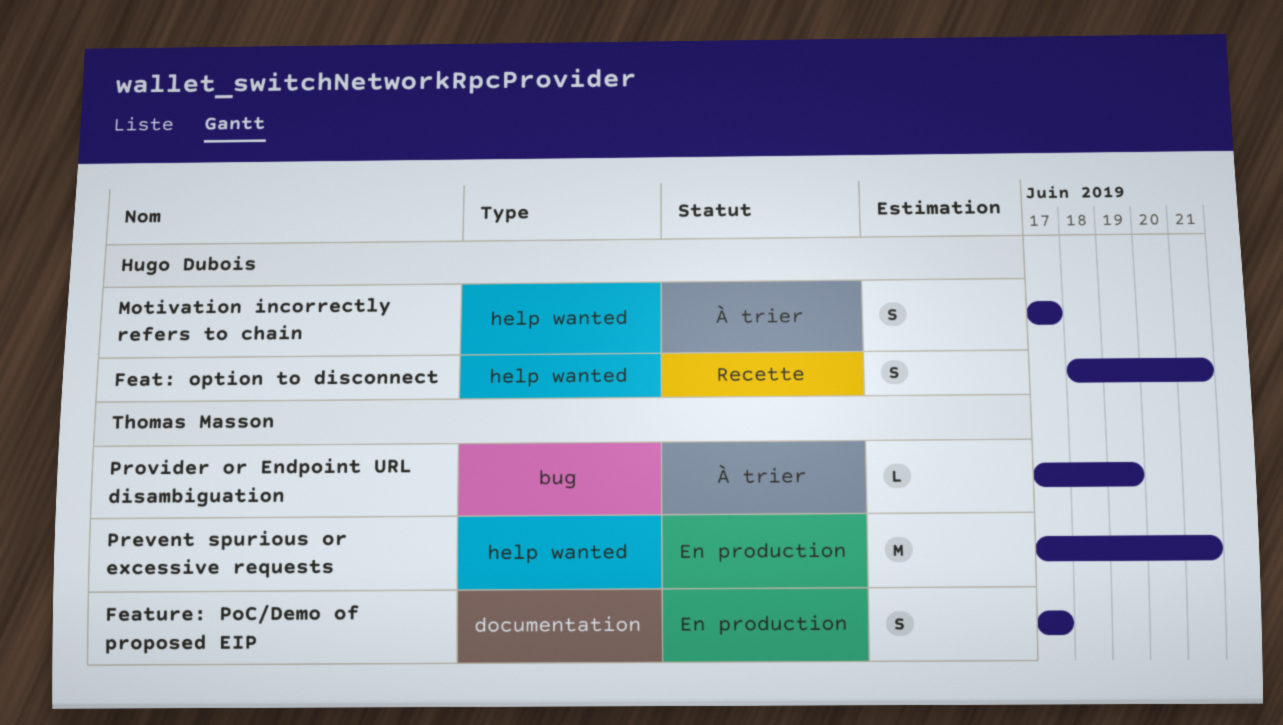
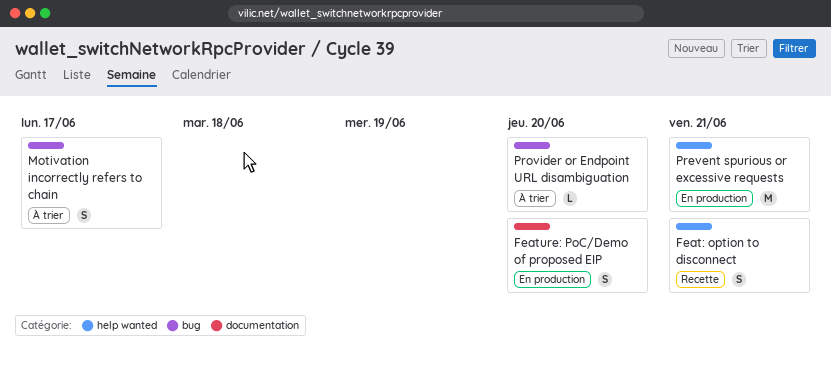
Feature: PoC/Demo of proposed EIP, due: Jun 17 -> Jun 20
Motivation incorrectly refers to chain, label: help wanted -> bug
Provider or Endpoint URL disambiguation, due: Jun 19 -> Jun 20

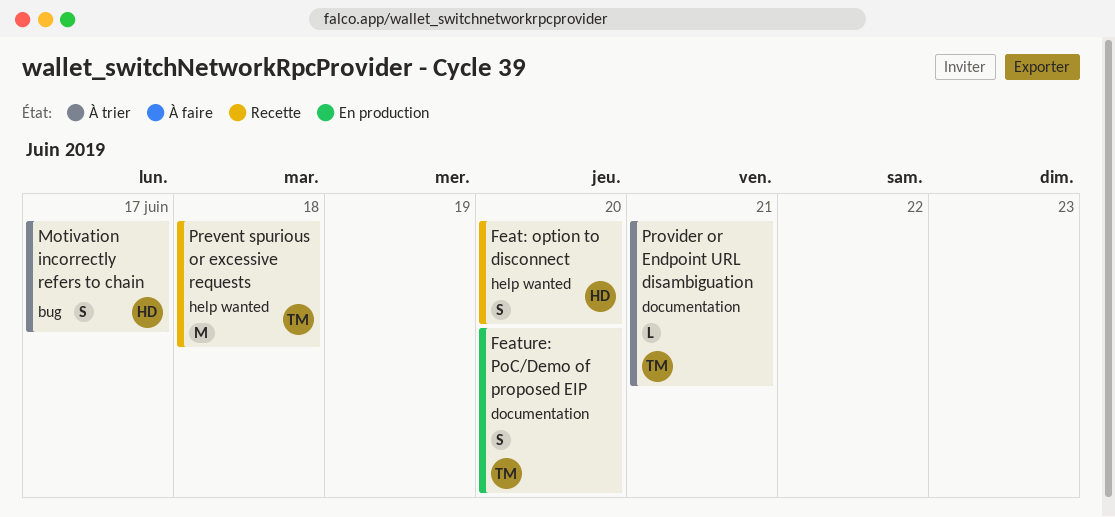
Feat: option to disconnect, due: Jun 21 -> Jun 20
Prevent spurious or excessive requests, status: En production -> Recette
Prevent spurious or excessive requests, due: Jun 21 -> Jun 18
Provider or Endpoint URL disambiguation, label: bug -> documentation
Provider or Endpoint URL disambiguation, due: Jun 20 -> Jun 21

